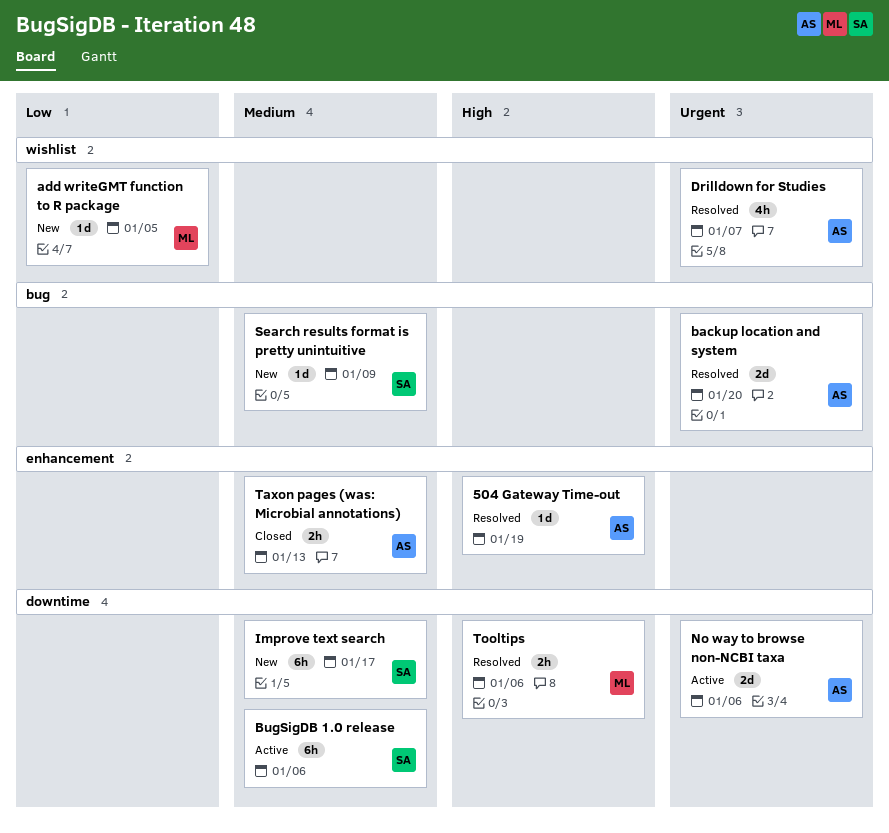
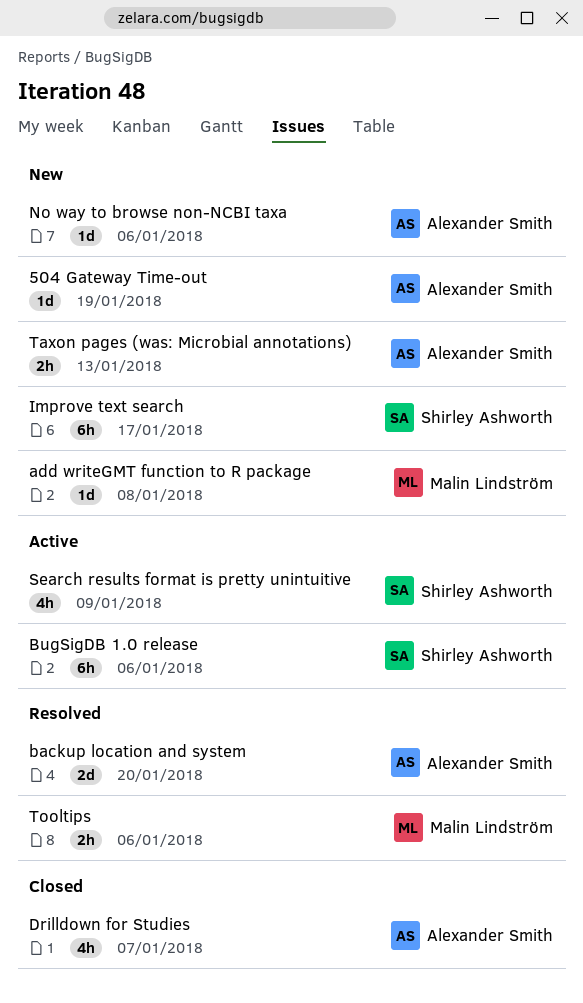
504 Gateway Time-out, status: Resolved -> New
add writeGMT function to R package, due: Jan 5 -> Jan 8
Drilldown for Studies, status: Resolved -> Closed
No way to browse non-NCBI taxa, status: Active -> New
No way to browse non-NCBI taxa, estimate: 2d -> 1d
Search results format is pretty unintuitive, status: New -> Active
Search results format is pretty unintuitive, estimate: 1d -> 4h
Taxon pages (was: Microbial annotations), status: Closed -> New

